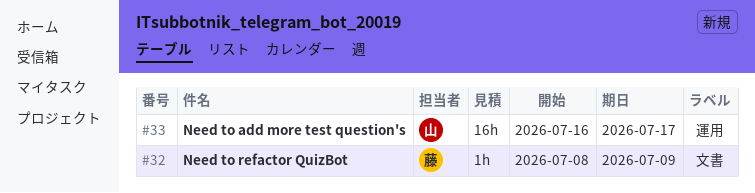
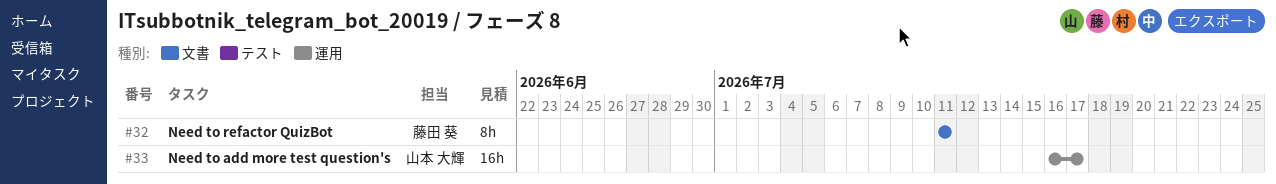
#32, estimate: 1h -> 8h
#32, start: Jul 8 -> Jul 11
#32, due: Jul 9 -> Jul 11

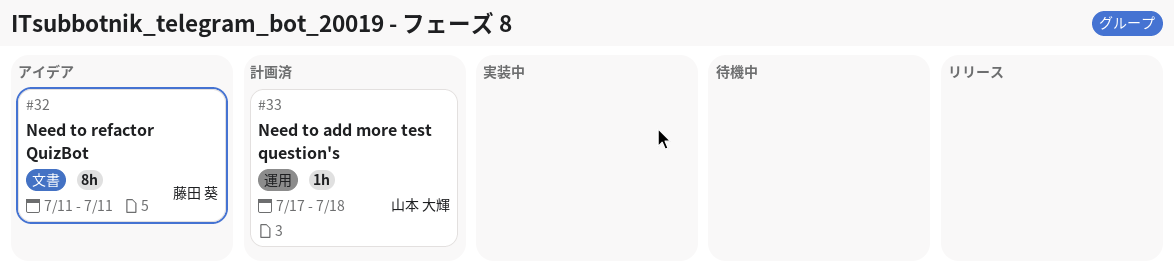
#33, estimate: 16h -> 1h
#33, start: Jul 16 -> Jul 17
#33, due: Jul 17 -> Jul 18

